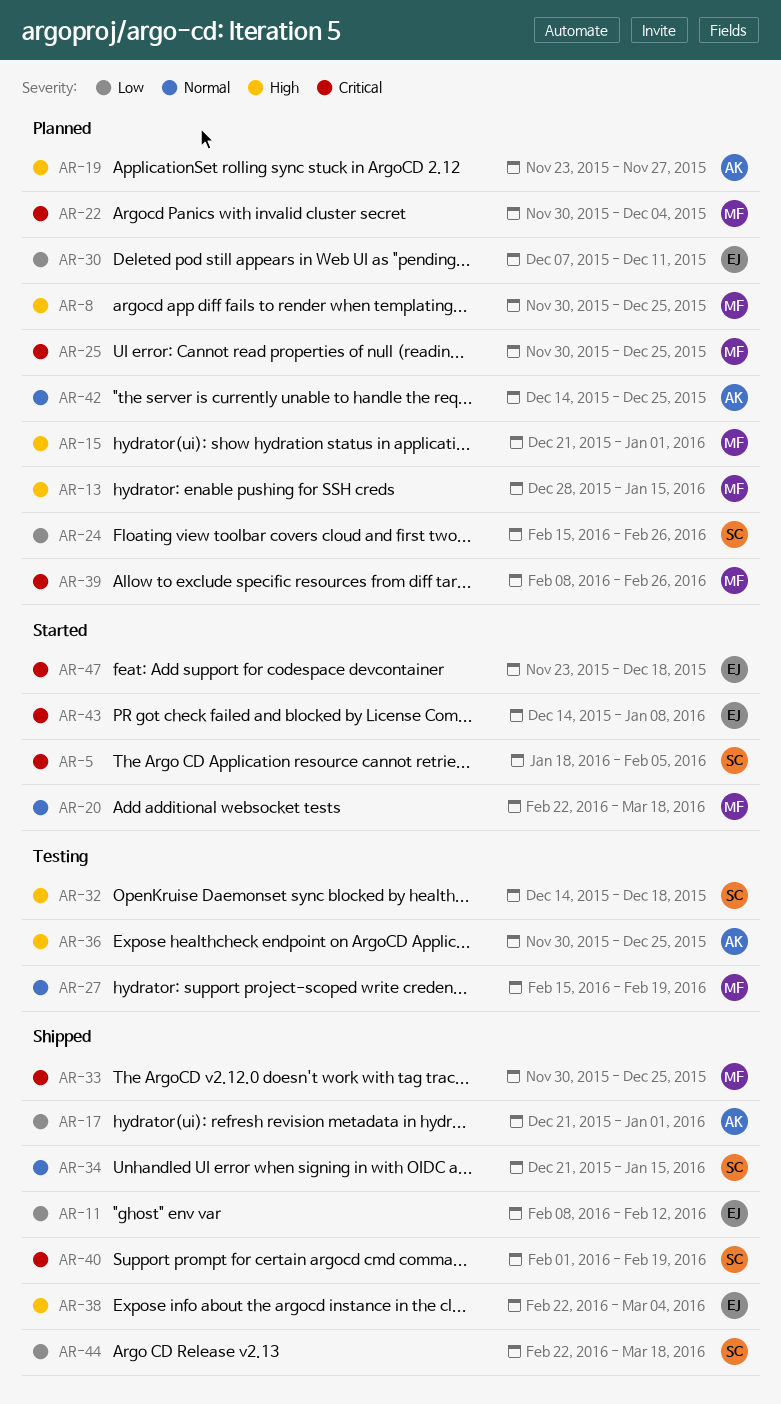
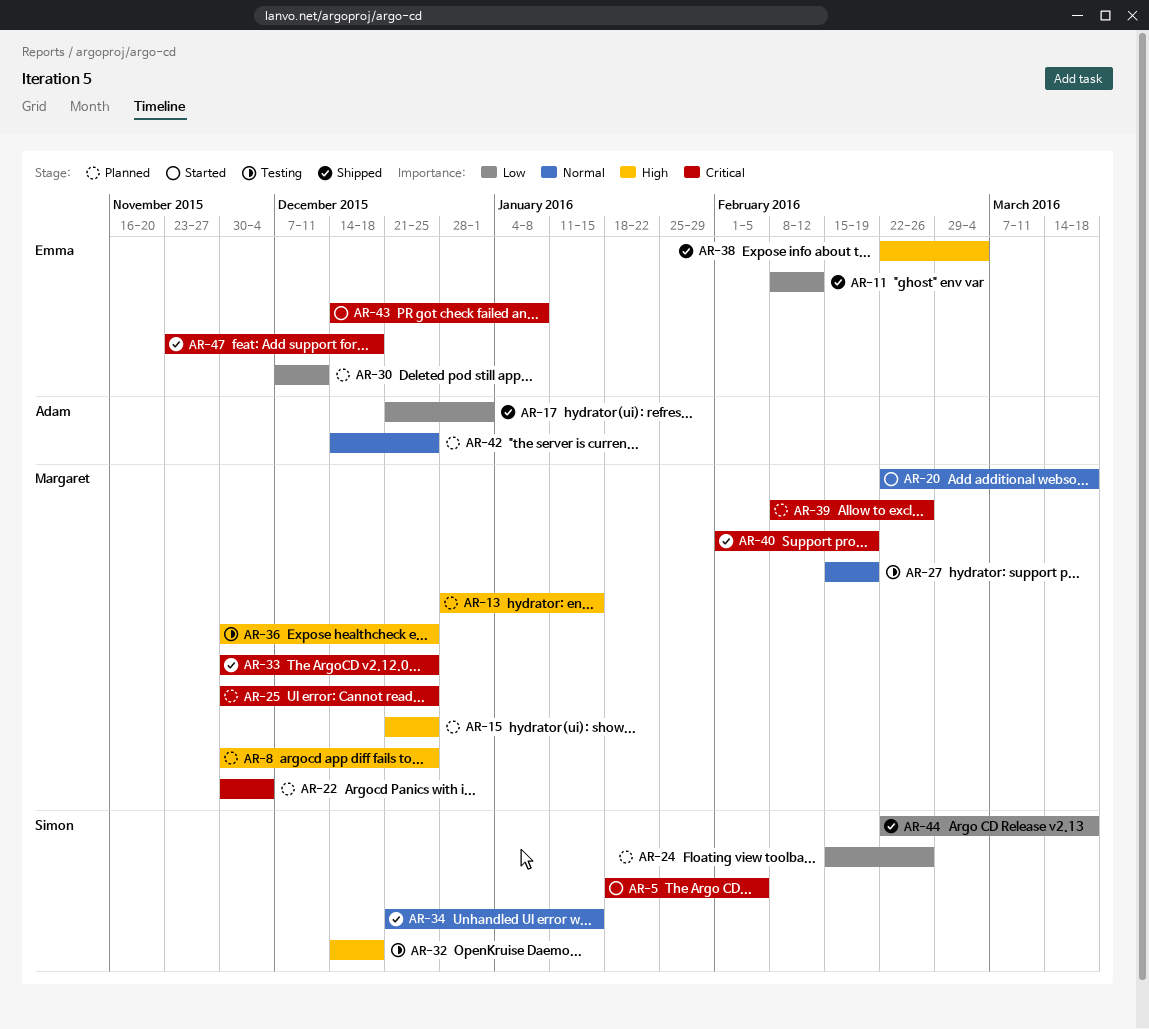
AR-15, due: Jan 1 -> Dec 25
AR-19: present -> none
AR-36, owner: Adam -> Margaret
AR-40, owner: Simon -> Margaret
AR-47, status: Started -> Shipped

